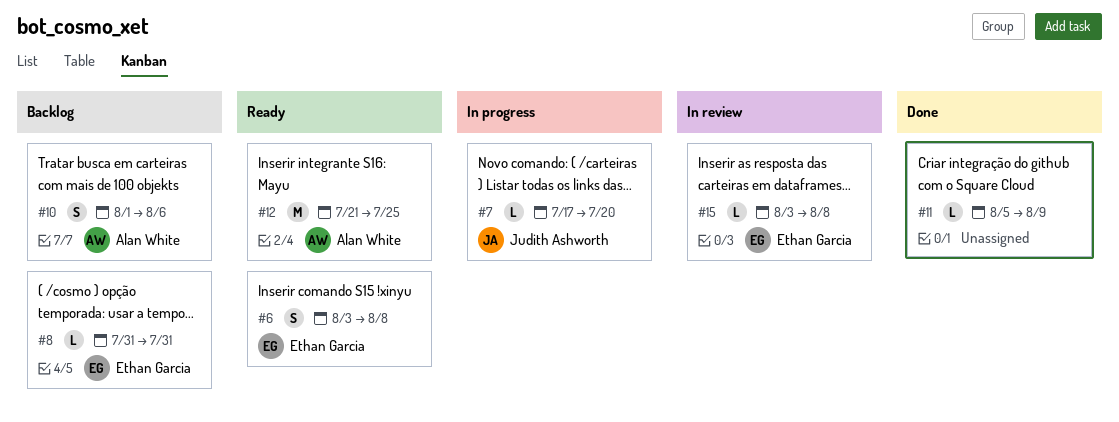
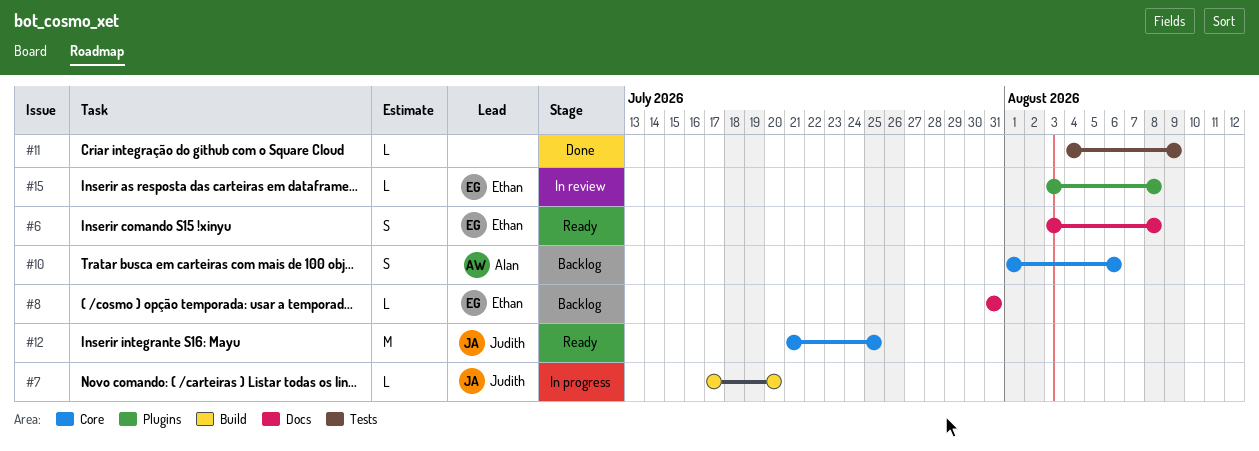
#11, start: Aug 5 -> Aug 4
#12, owner: Alan White -> Judith Ashworth

